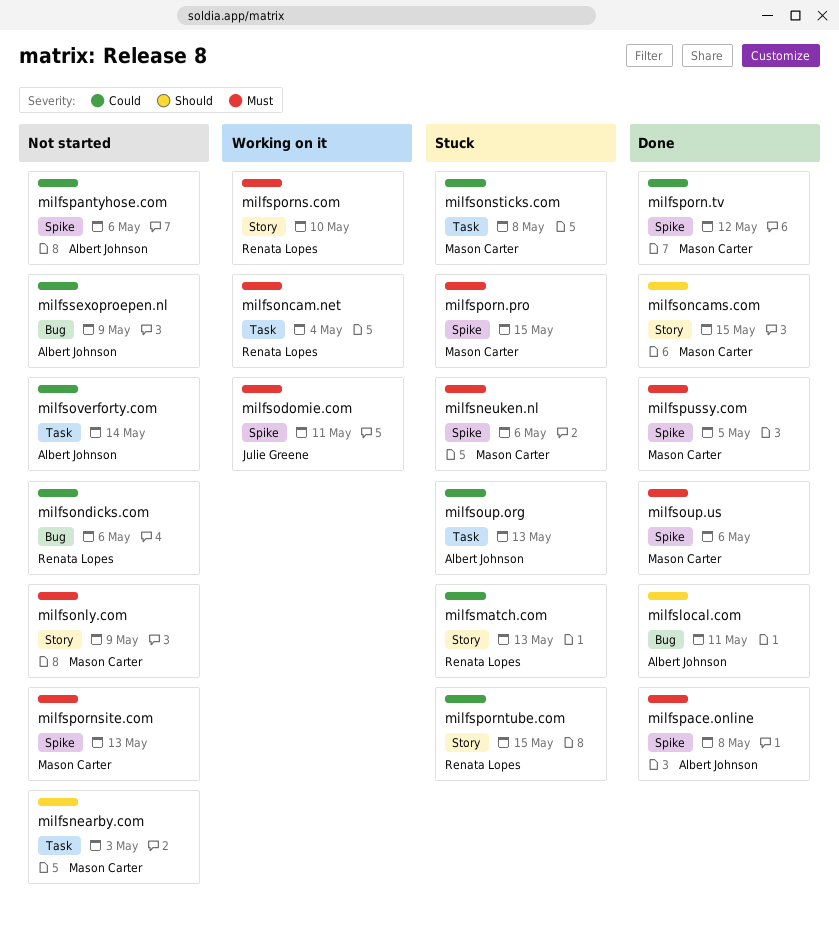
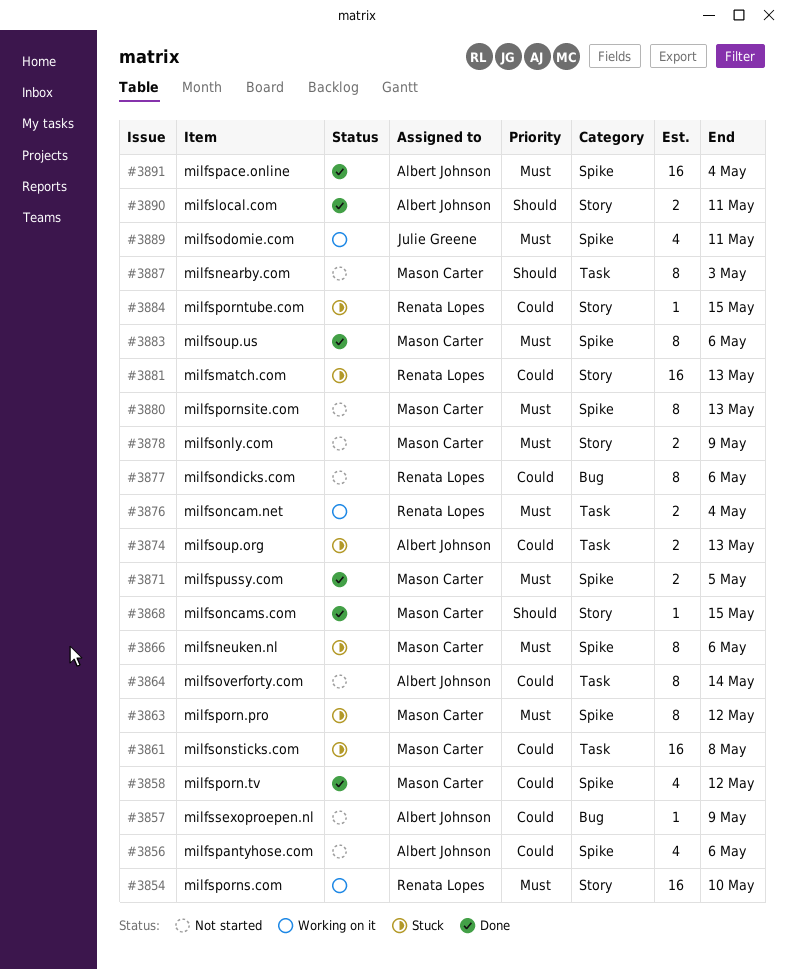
milfslocal.com, label: Bug -> Story
milfspace.online, due: May 8 -> May 4
milfsporn.pro, due: May 15 -> May 12

